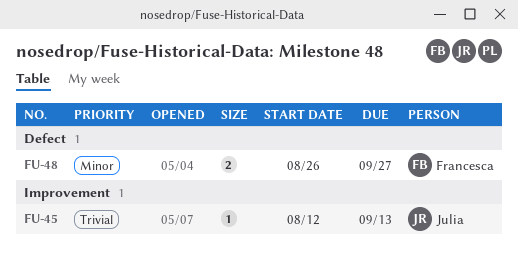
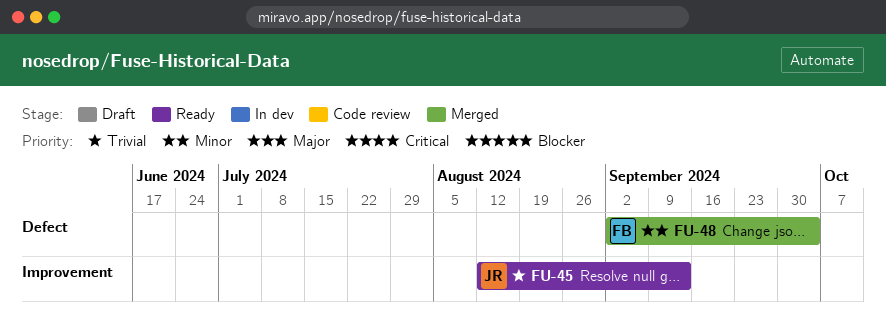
FU-48, start: Aug 26 -> Sep 2
FU-48, due: Sep 27 -> Oct 4

